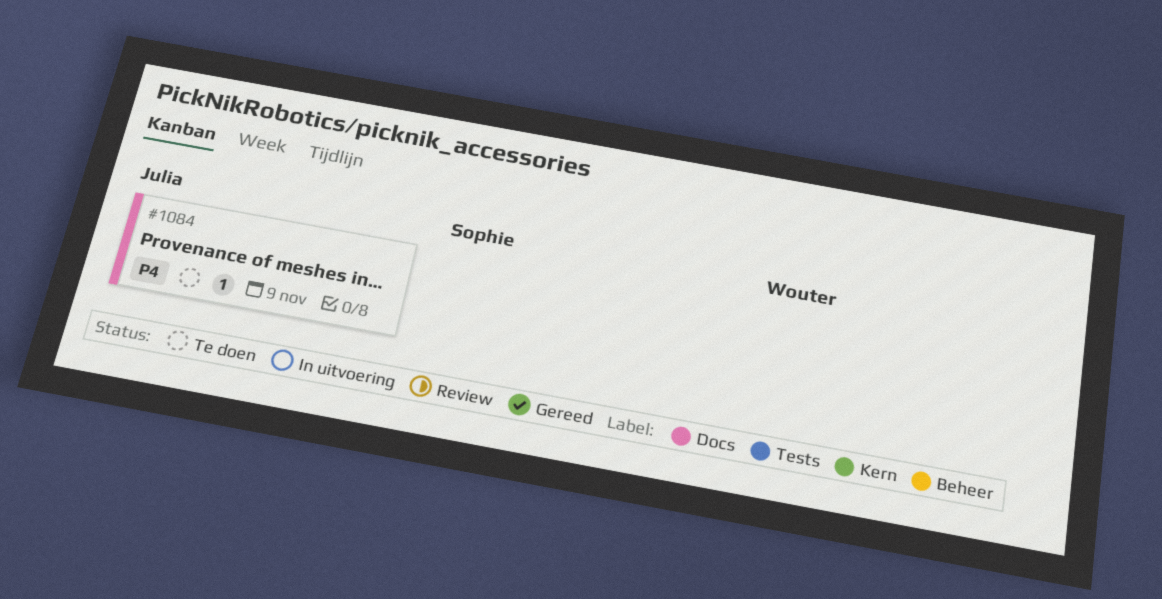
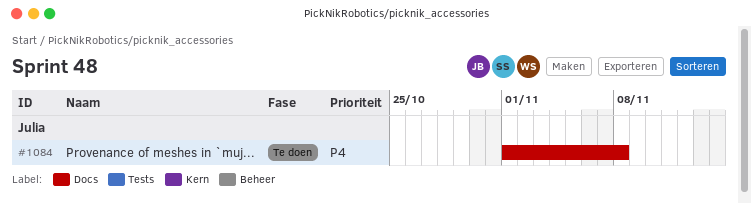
#1084, due: Nov 9 -> Nov 8

